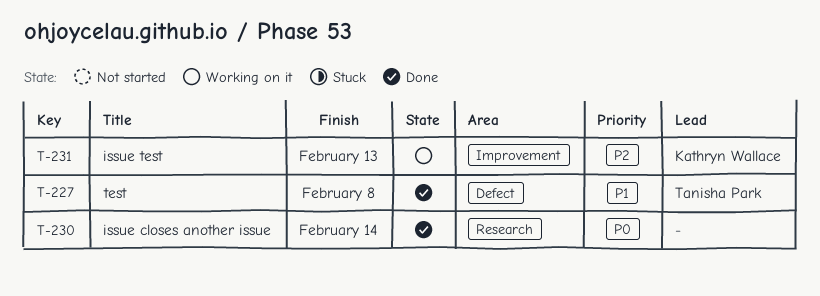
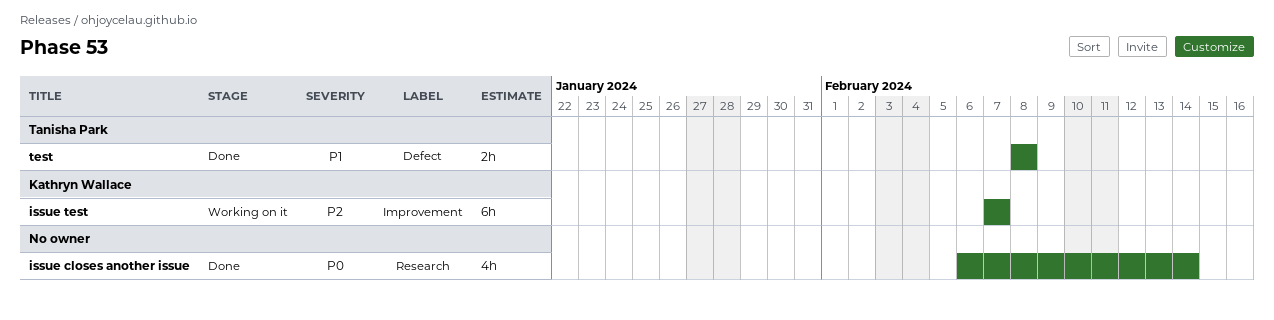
issue test, due: Feb 13 -> Feb 7

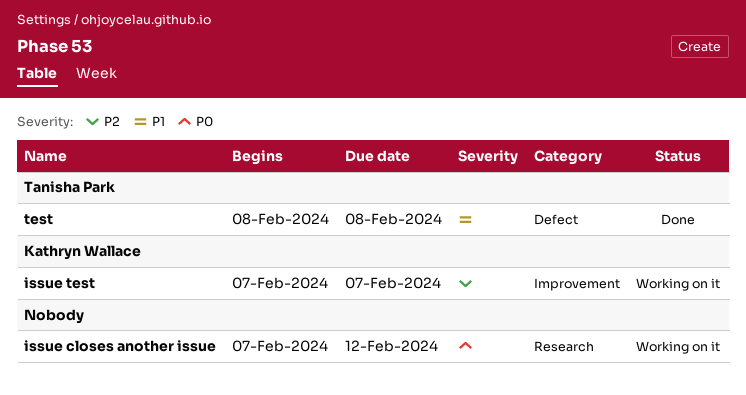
issue closes another issue, status: Done -> Working on it
issue closes another issue, start: Feb 6 -> Feb 7
issue closes another issue, due: Feb 14 -> Feb 12

